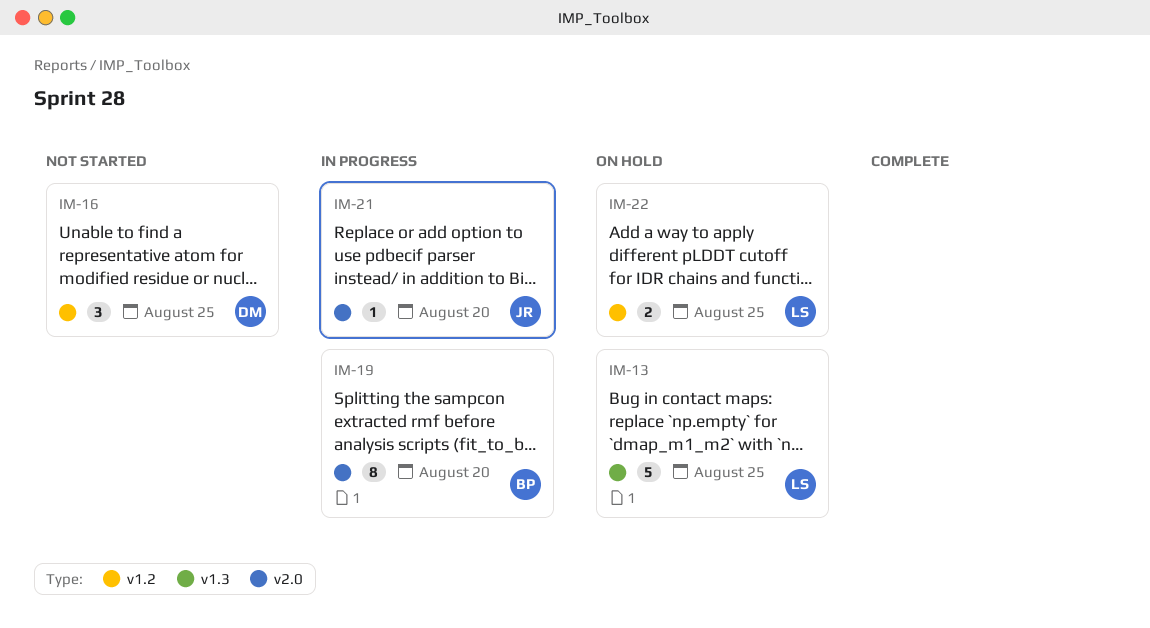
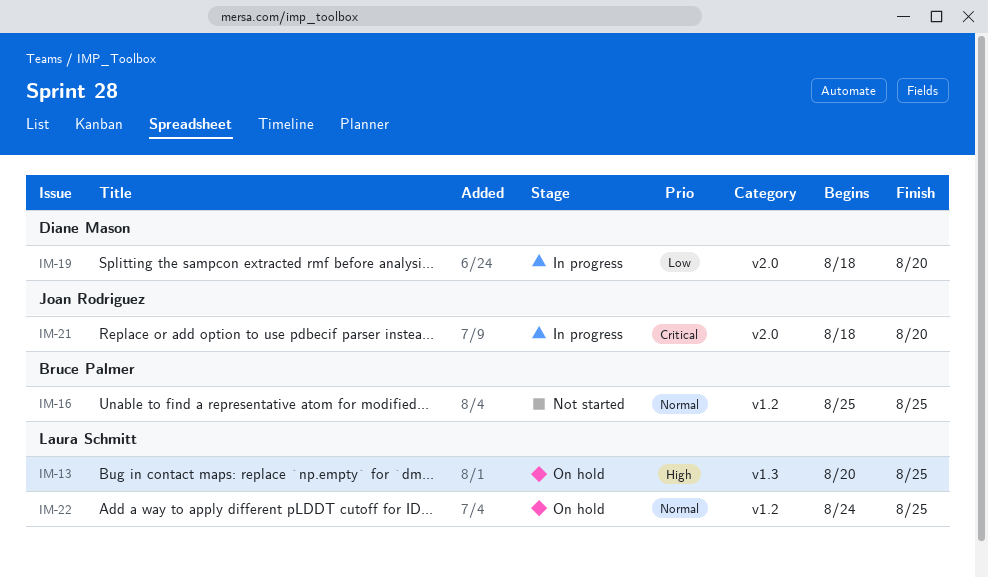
IM-16, owner: Diane Mason -> Bruce Palmer
IM-19, owner: Bruce Palmer -> Diane Mason

